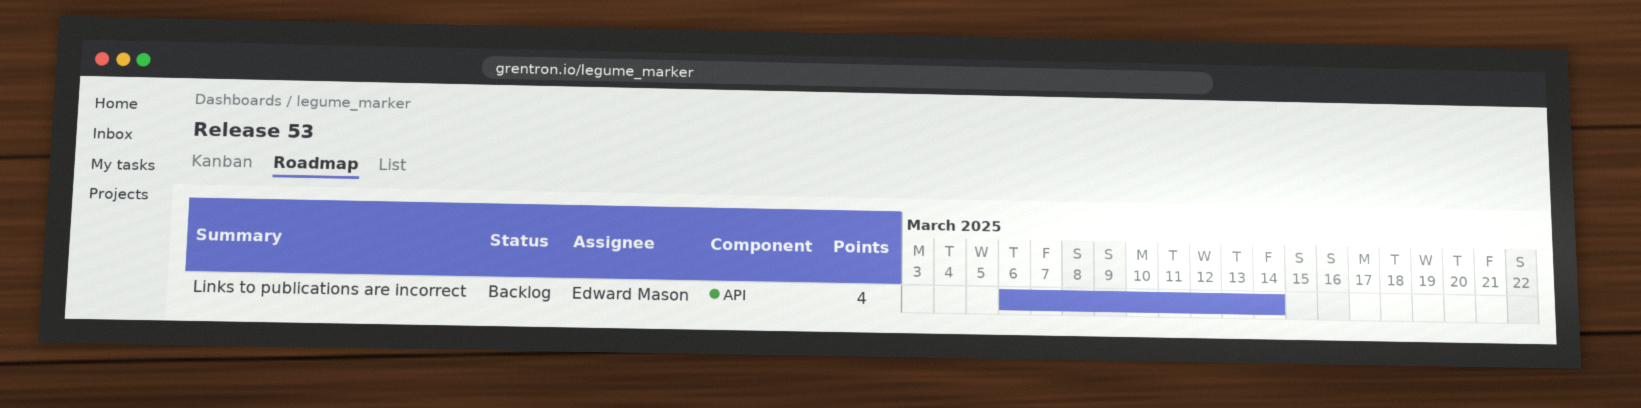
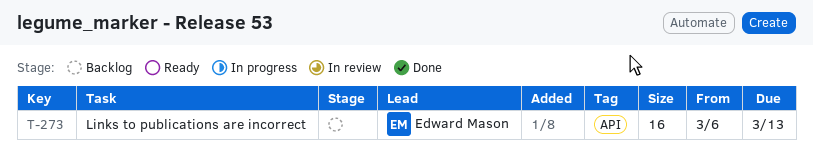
Links to publications are incorrect, estimate: 4 -> 16
Links to publications are incorrect, due: Mar 14 -> Mar 13

